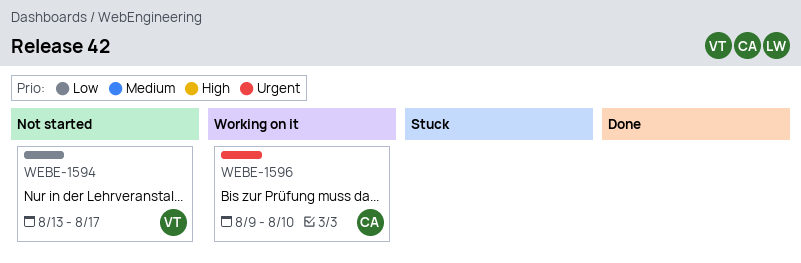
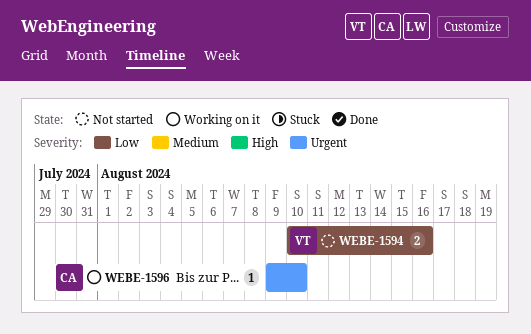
WEBE-1594, start: Aug 13 -> Aug 10
WEBE-1594, due: Aug 17 -> Aug 16

